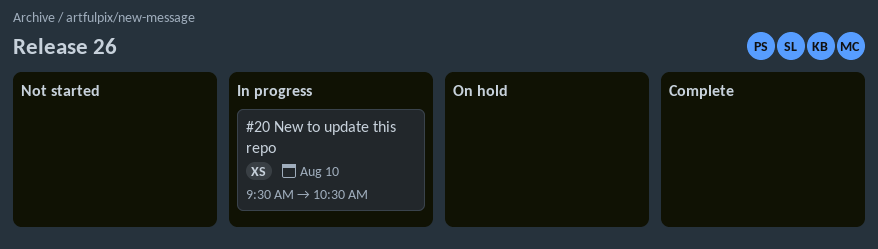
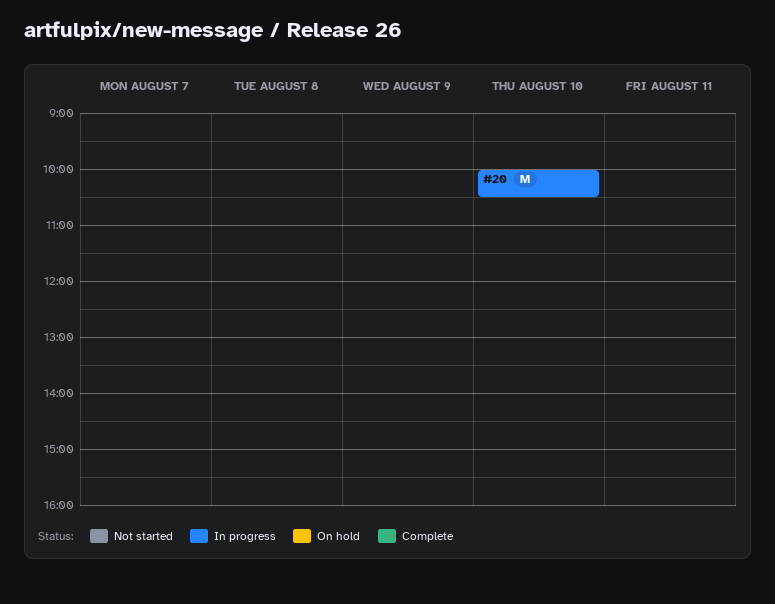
#20, estimate: XS -> M
#20, begins: 09:30 -> 10:00

